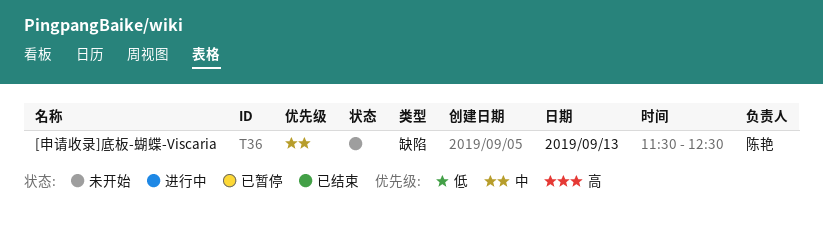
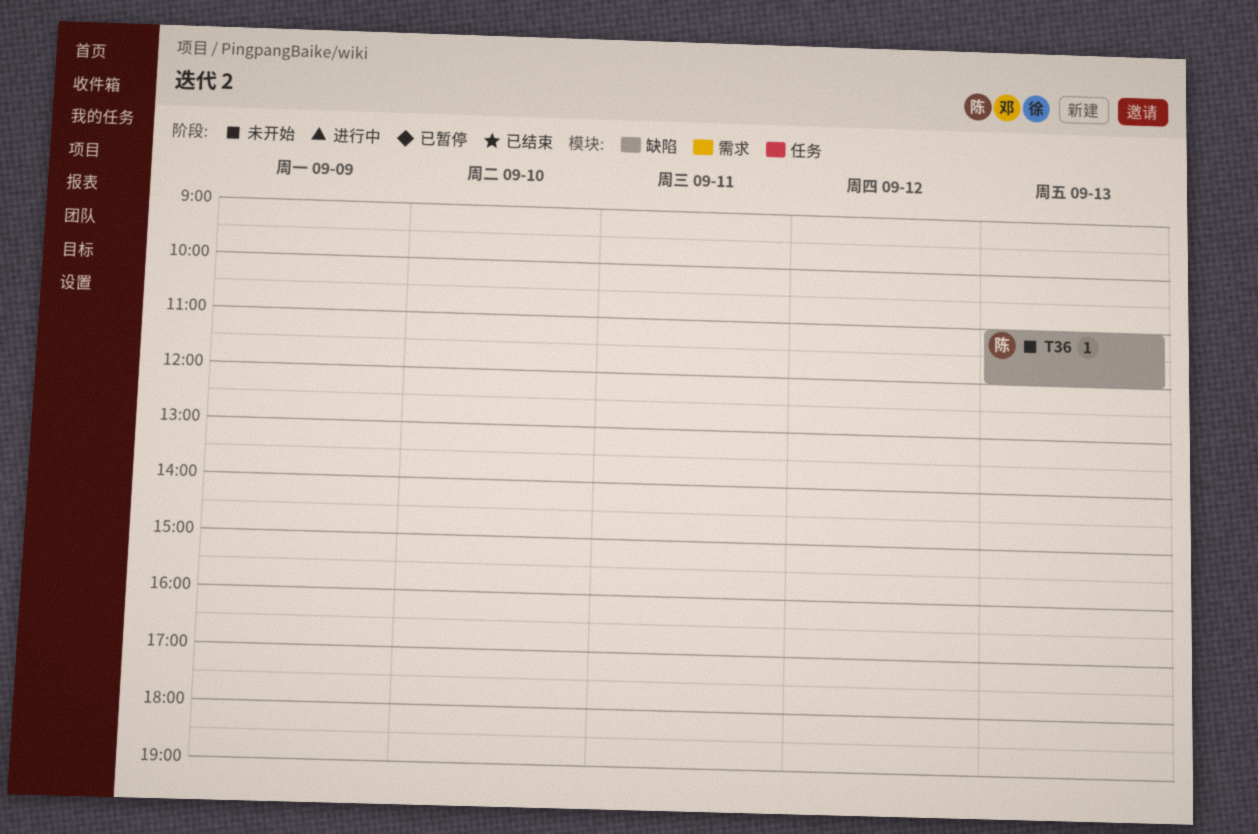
T36, begins: 11:30 -> 11:00
T36, ends: 12:30 -> 12:00

